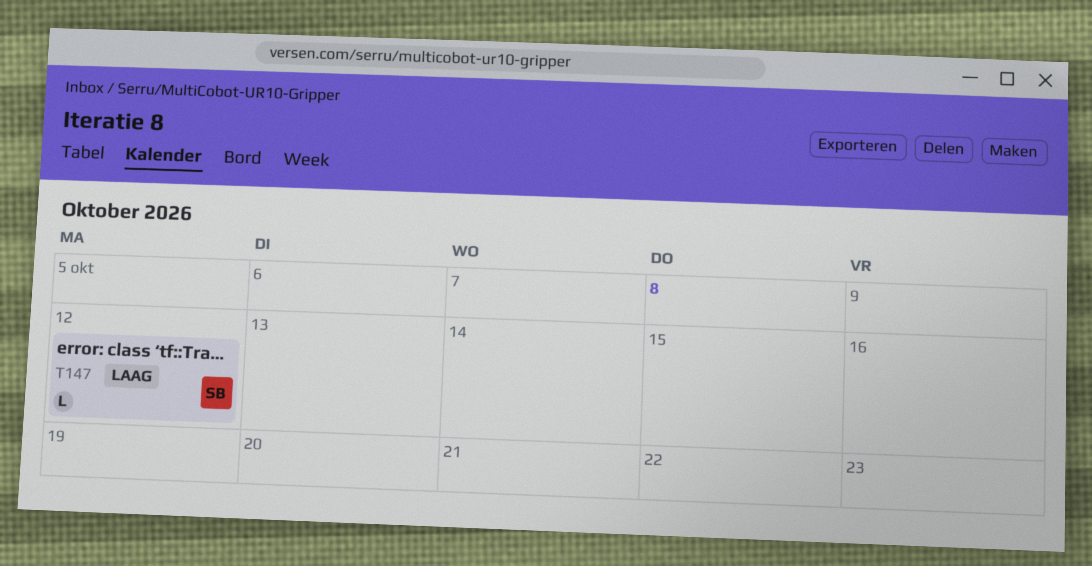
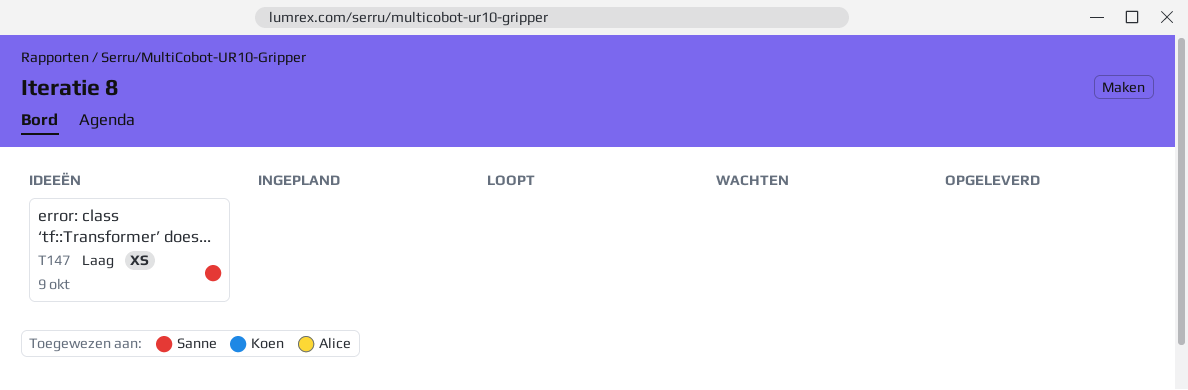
T147, estimate: L -> XS
T147, due: Oct 12 -> Oct 9

